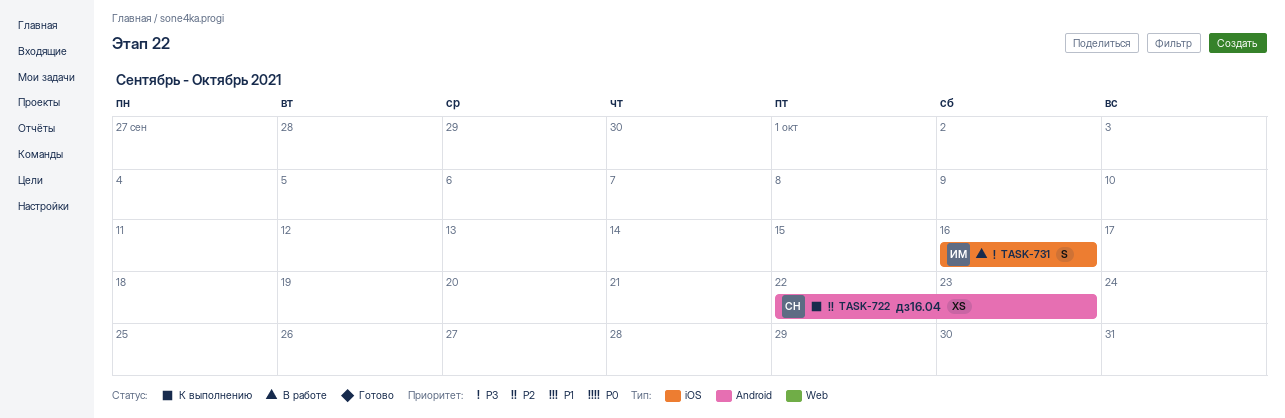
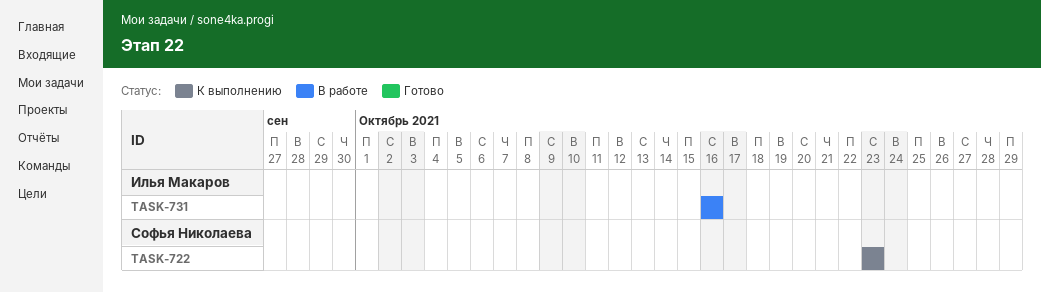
TASK-722, start: Oct 22 -> Oct 23

